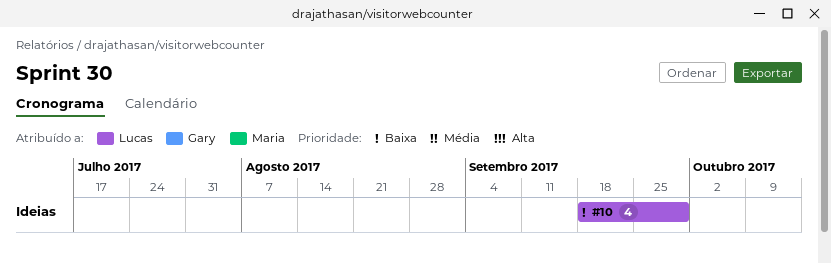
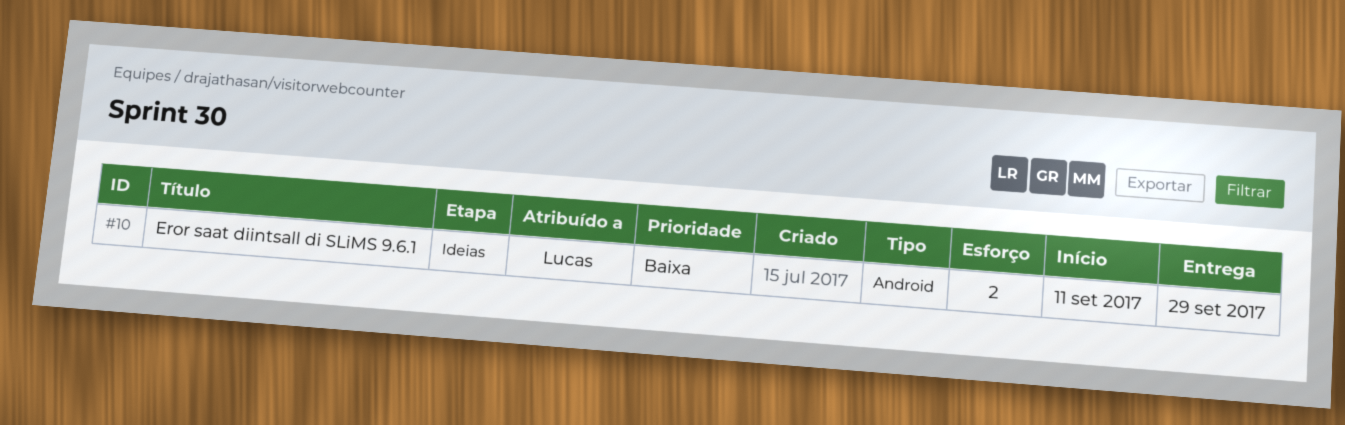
#10, estimate: 4 -> 2
#10, start: Sep 18 -> Sep 11

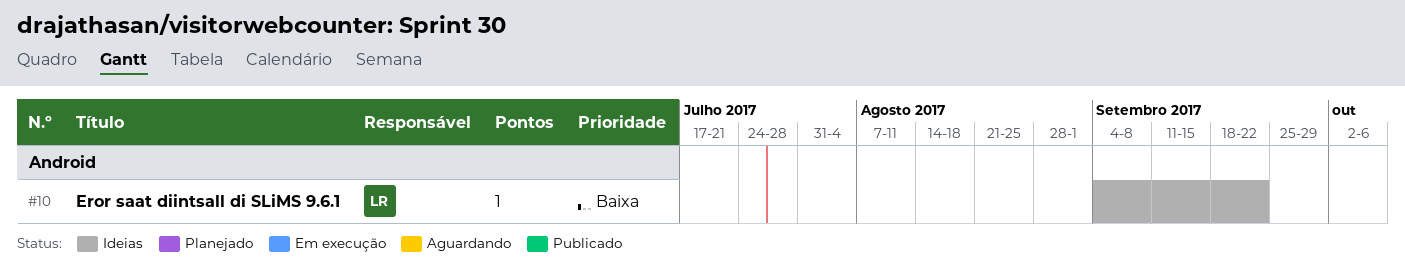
#10, estimate: 2 -> 1
#10, start: Sep 11 -> Sep 4
#10, due: Sep 29 -> Sep 22

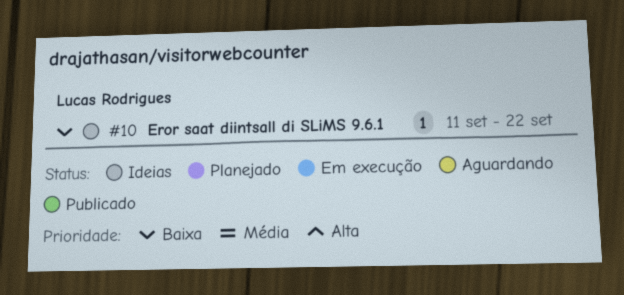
#10, start: Sep 4 -> Sep 11

